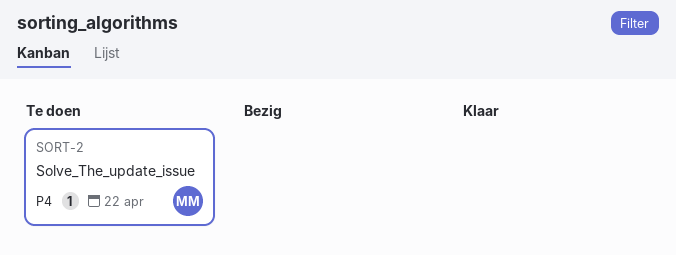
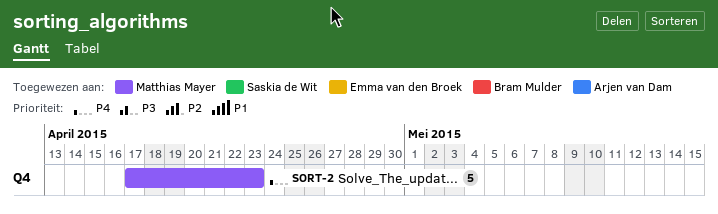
SORT-2, estimate: 1 -> 5
SORT-2, due: Apr 22 -> Apr 23

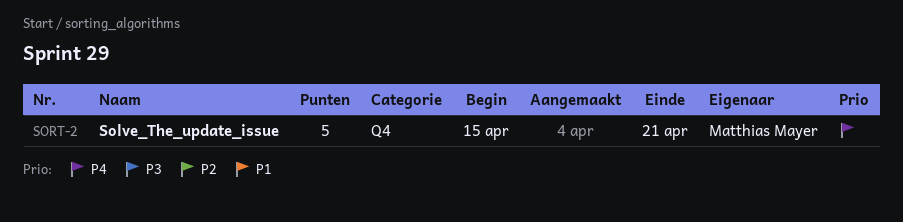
SORT-2, start: Apr 17 -> Apr 15
SORT-2, due: Apr 23 -> Apr 21

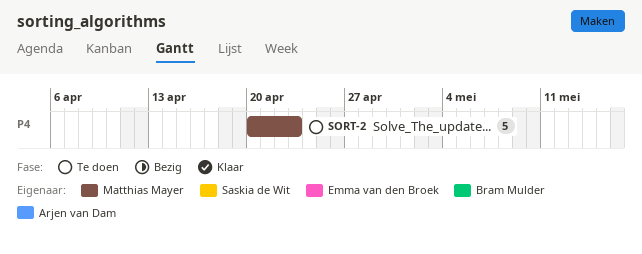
SORT-2, start: Apr 15 -> Apr 20
SORT-2, due: Apr 21 -> Apr 23

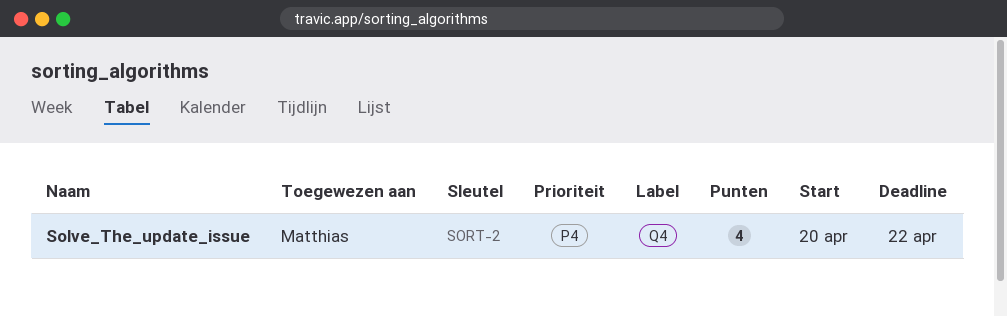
SORT-2, estimate: 5 -> 4
SORT-2, due: Apr 23 -> Apr 22

